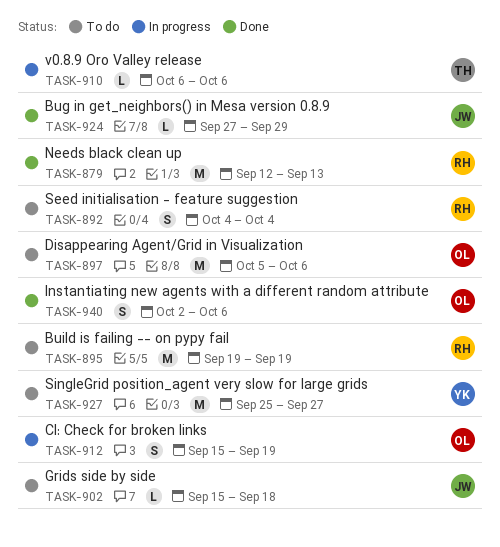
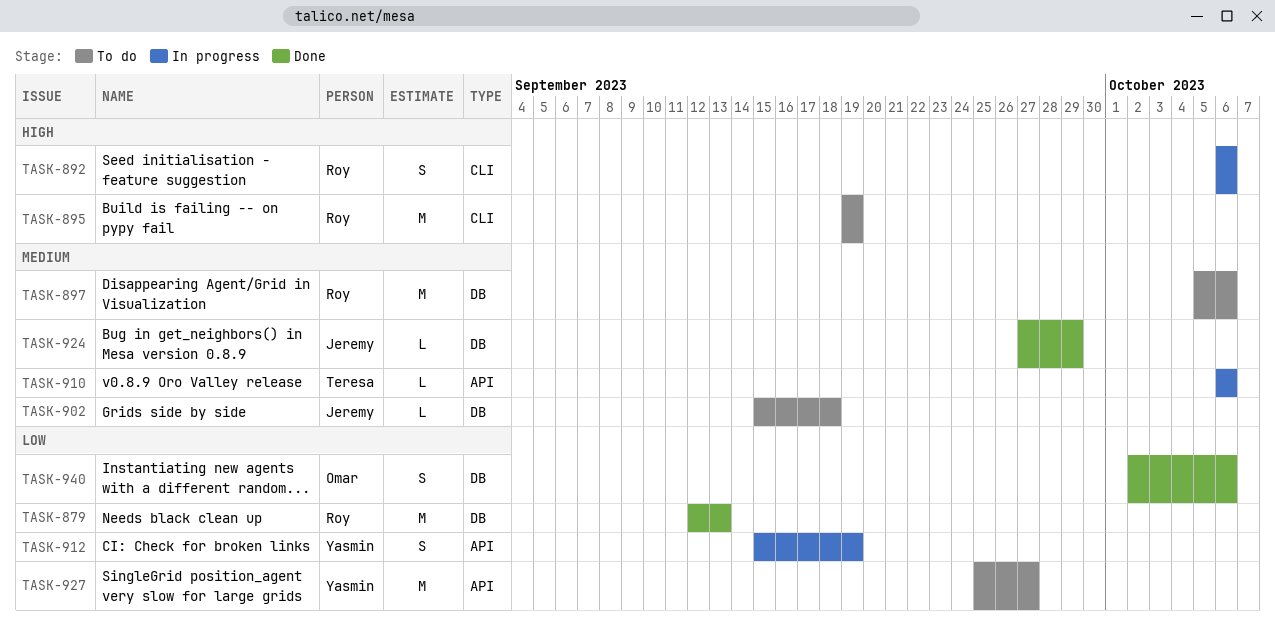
TASK-892, status: To do -> In progress
TASK-892, start: Oct 4 -> Oct 6
TASK-892, due: Oct 4 -> Oct 6
TASK-897, owner: Omar -> Roy
TASK-912, owner: Omar -> Yasmin

